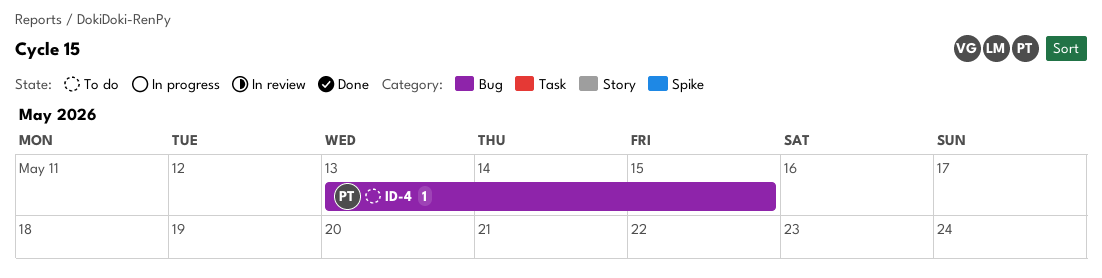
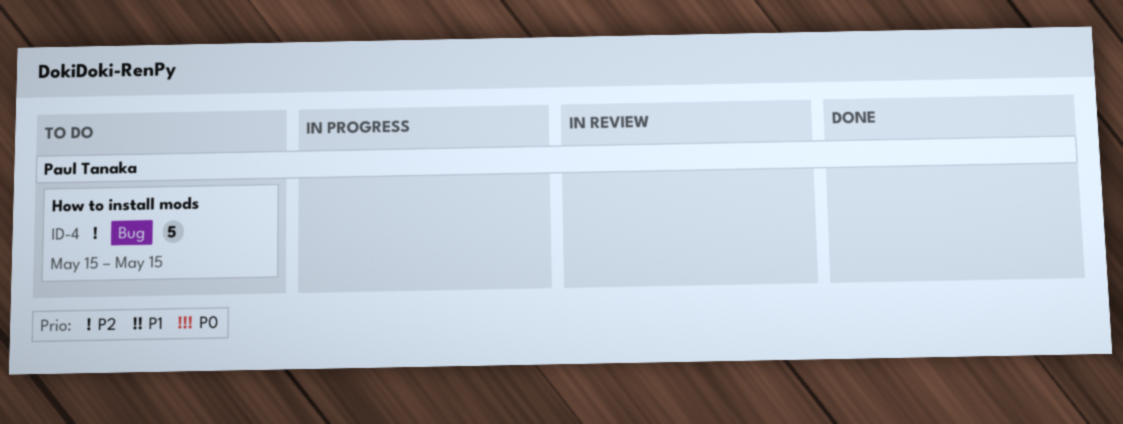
ID-4, estimate: 1 -> 5
ID-4, start: May 13 -> May 15

